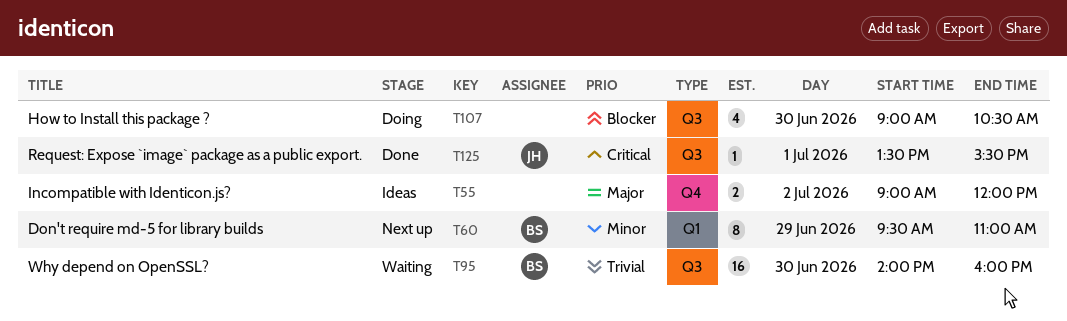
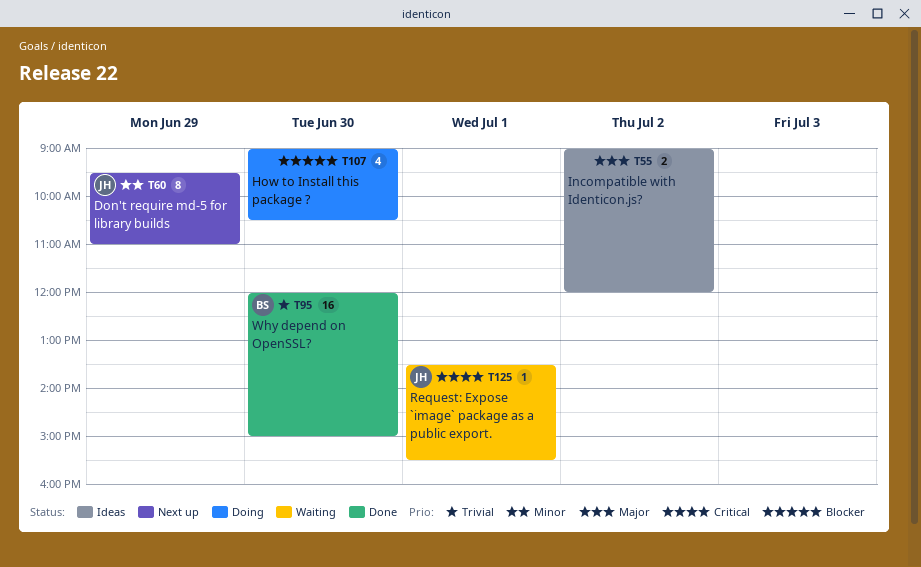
T60, owner: BS -> JH
T95, status: Waiting -> Done
T95, begins: 14:00 -> 12:00
T95, ends: 16:00 -> 15:00
T125, status: Done -> Waiting

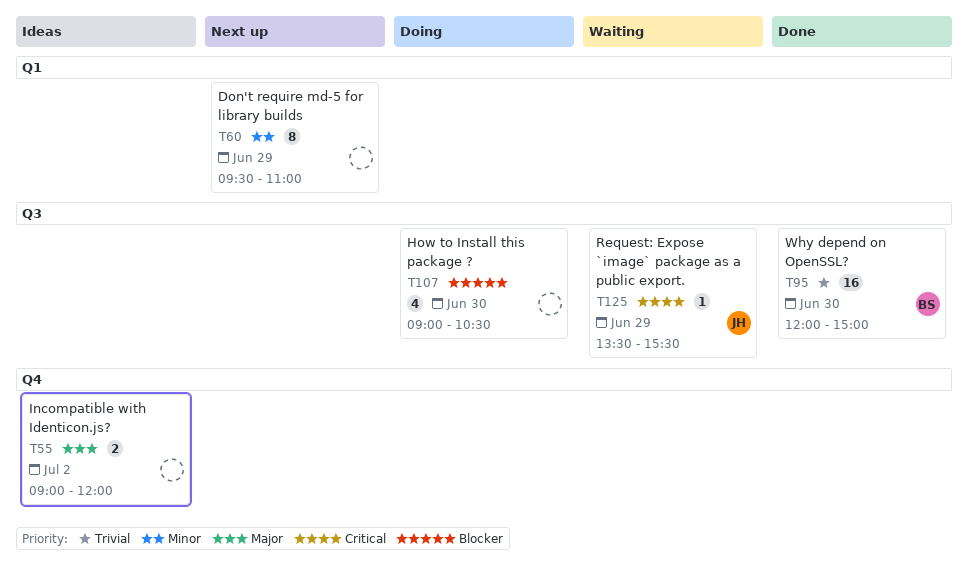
T60, owner: JH -> none
T125, day: Jul 1 -> Jun 29

